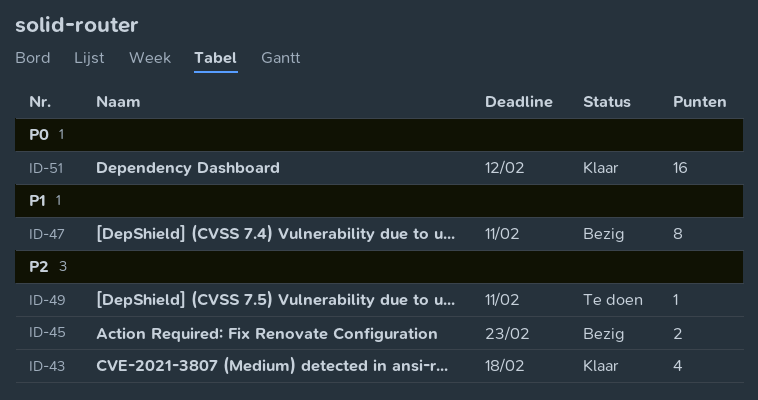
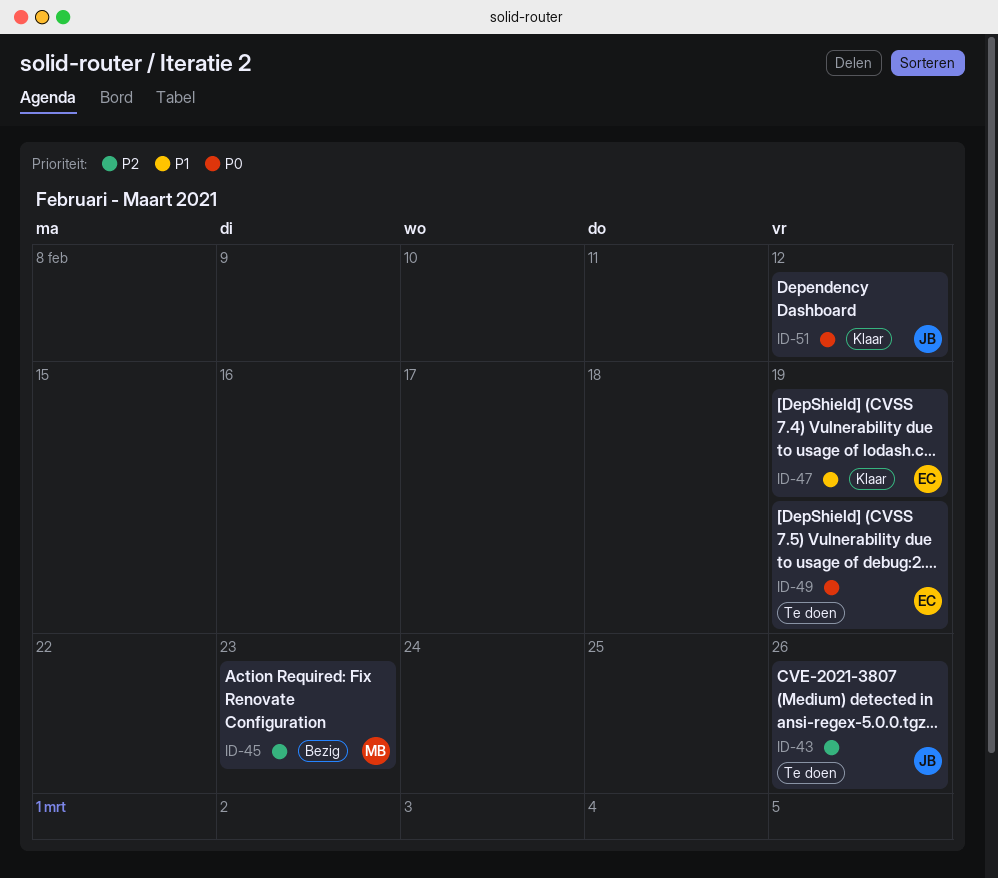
ID-43, status: Klaar -> Te doen
ID-43, due: Feb 18 -> Feb 26
ID-47, status: Bezig -> Klaar
ID-47, due: Feb 11 -> Feb 19
ID-49, priority: P2 -> P0
ID-49, due: Feb 11 -> Feb 19

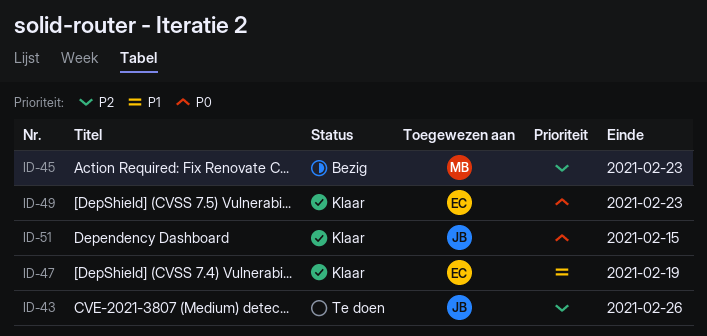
ID-49, status: Te doen -> Klaar
ID-49, due: Feb 19 -> Feb 23
ID-51, due: Feb 12 -> Feb 15

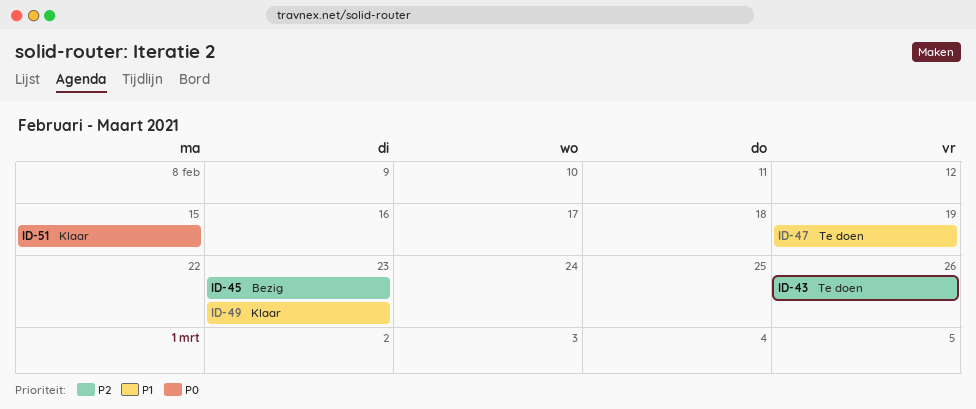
ID-47, status: Klaar -> Te doen
ID-49, priority: P0 -> P1

